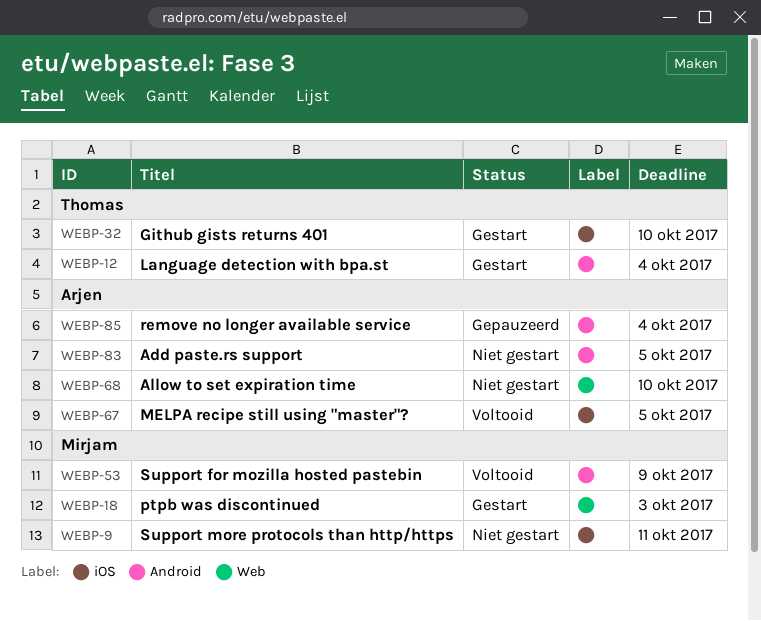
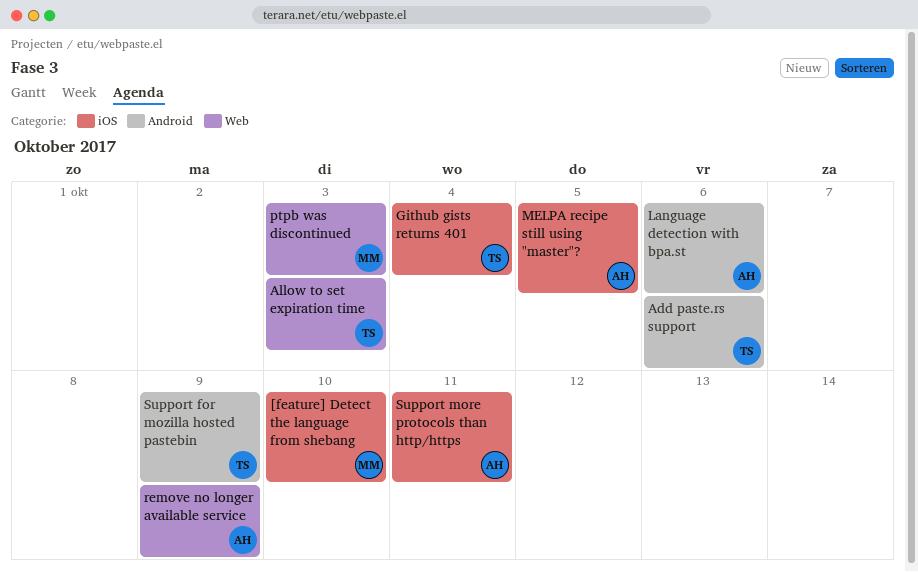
[feature] Detect the language from shebang: none -> present
Add paste.rs support, owner: Arjen -> Thomas
Add paste.rs support, due: Oct 5 -> Oct 6
Allow to set expiration time, owner: Arjen -> Thomas
Allow to set expiration time, due: Oct 10 -> Oct 3
Github gists returns 401, due: Oct 10 -> Oct 4
Language detection with bpa.st, owner: Thomas -> Arjen
Language detection with bpa.st, due: Oct 4 -> Oct 6
remove no longer available service, label: Android -> Web
remove no longer available service, due: Oct 4 -> Oct 9
Support for mozilla hosted pastebin, owner: Mirjam -> Thomas
Support more protocols than http/https, owner: Mirjam -> Arjen

